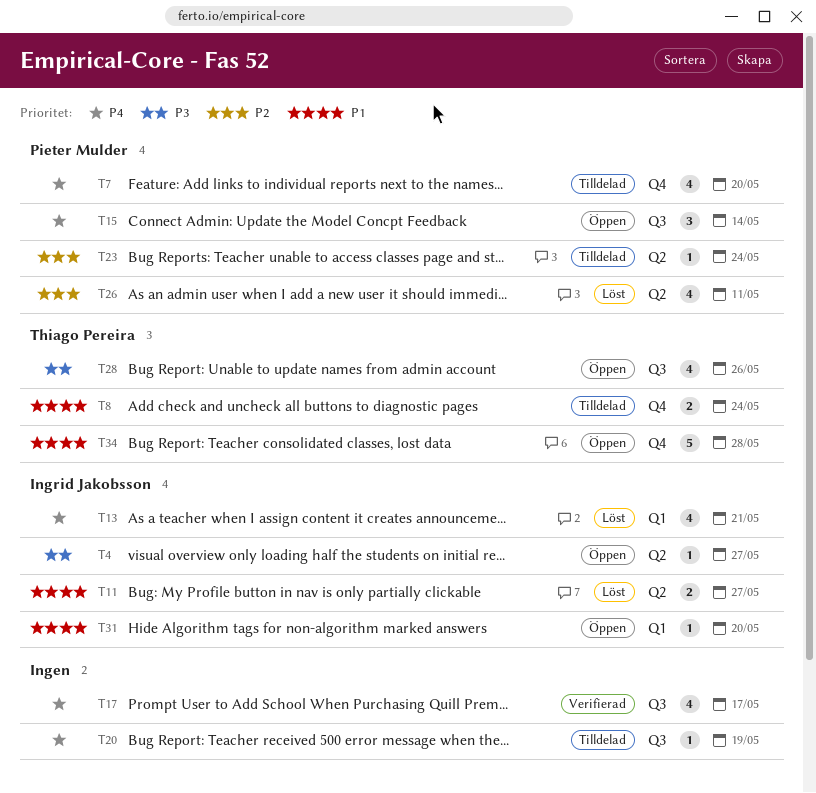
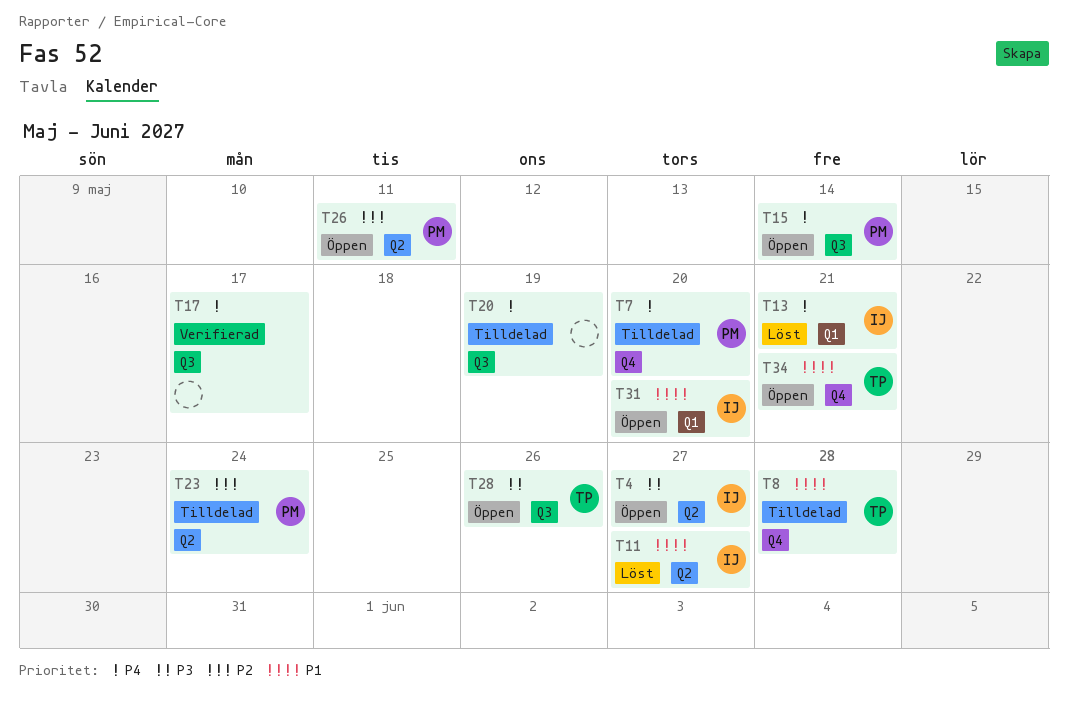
T8, due: May 24 -> May 28
T26, status: Löst -> Öppen
T34, due: May 28 -> May 21

